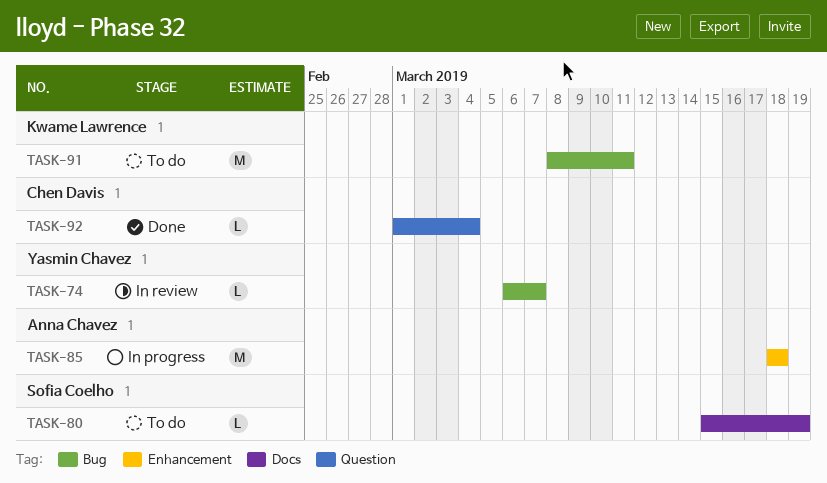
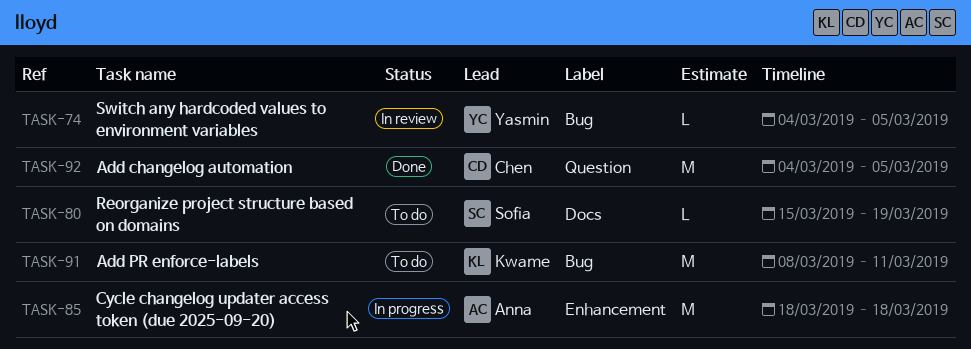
TASK-74, start: Mar 6 -> Mar 4
TASK-74, due: Mar 7 -> Mar 5
TASK-92, estimate: L -> M
TASK-92, start: Mar 1 -> Mar 4
TASK-92, due: Mar 4 -> Mar 5

